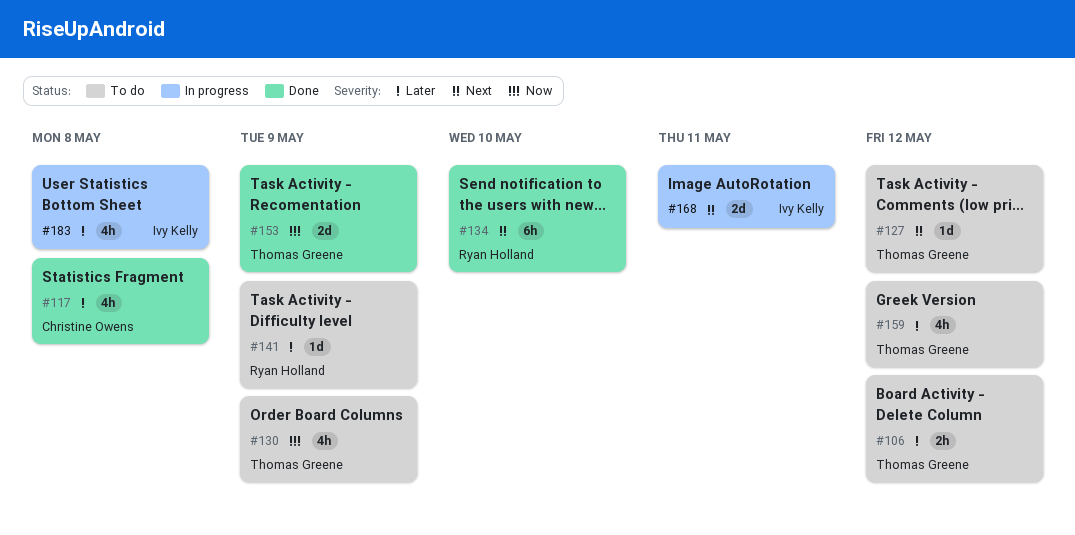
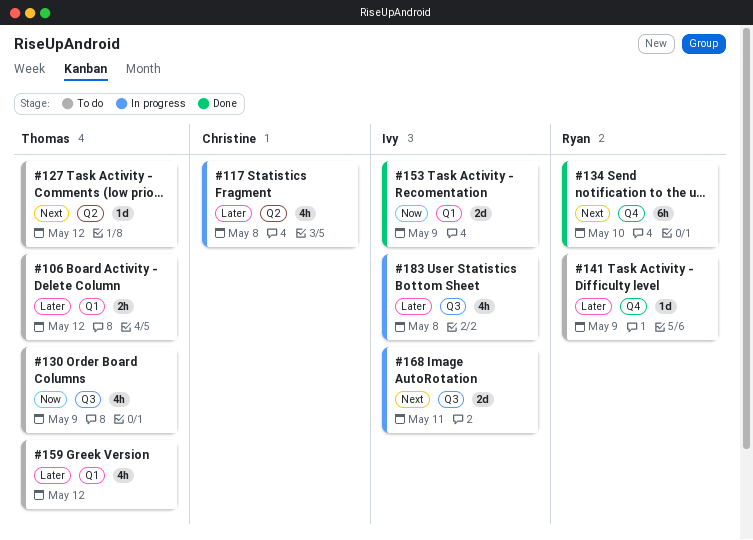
#117, status: Done -> In progress
#153, owner: Thomas Greene -> Ivy Kelly

